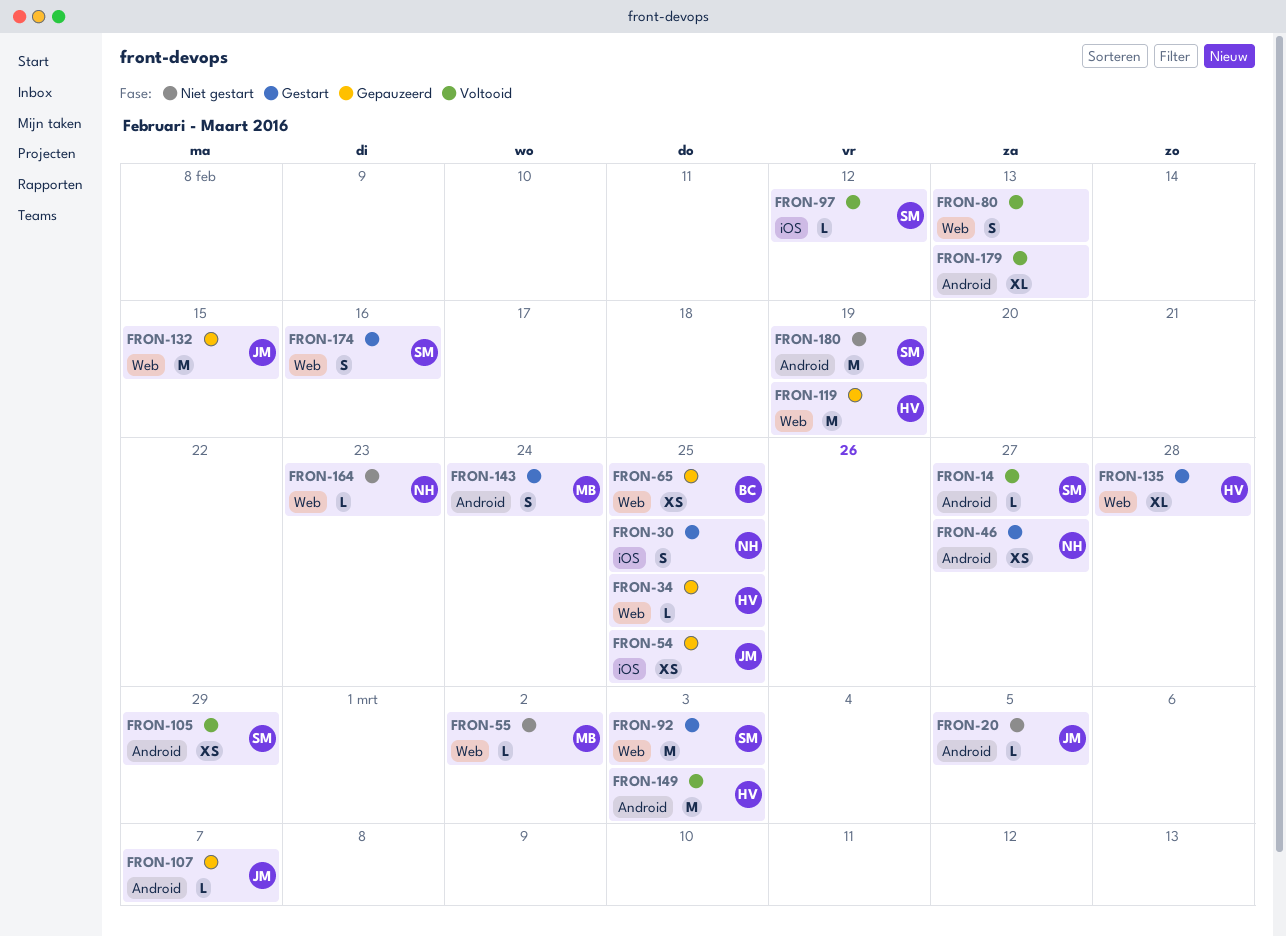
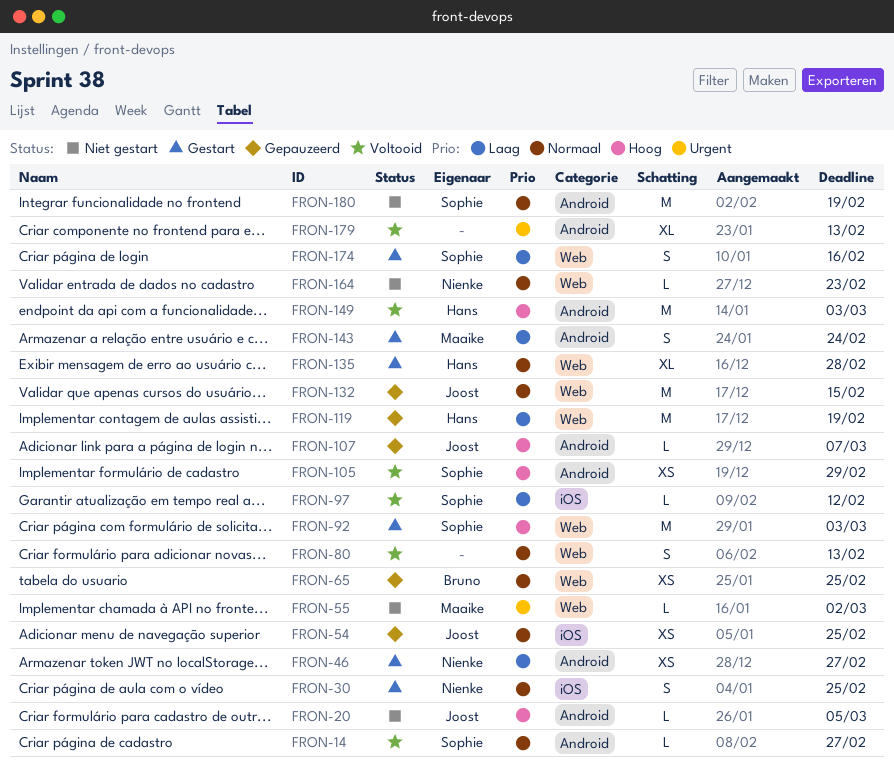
FRON-34: present -> none

